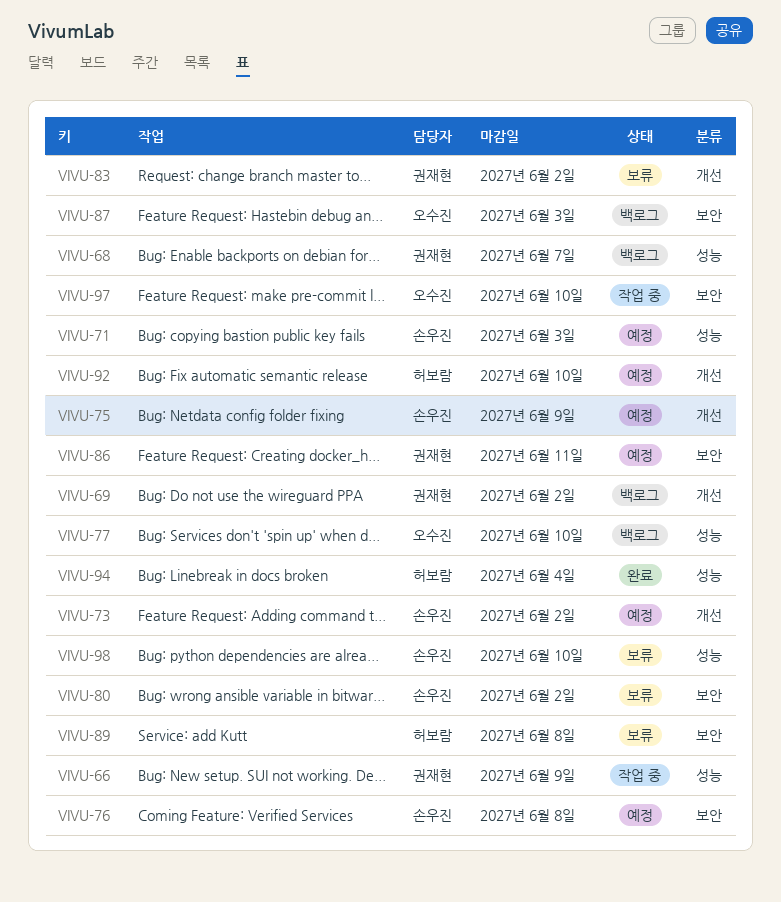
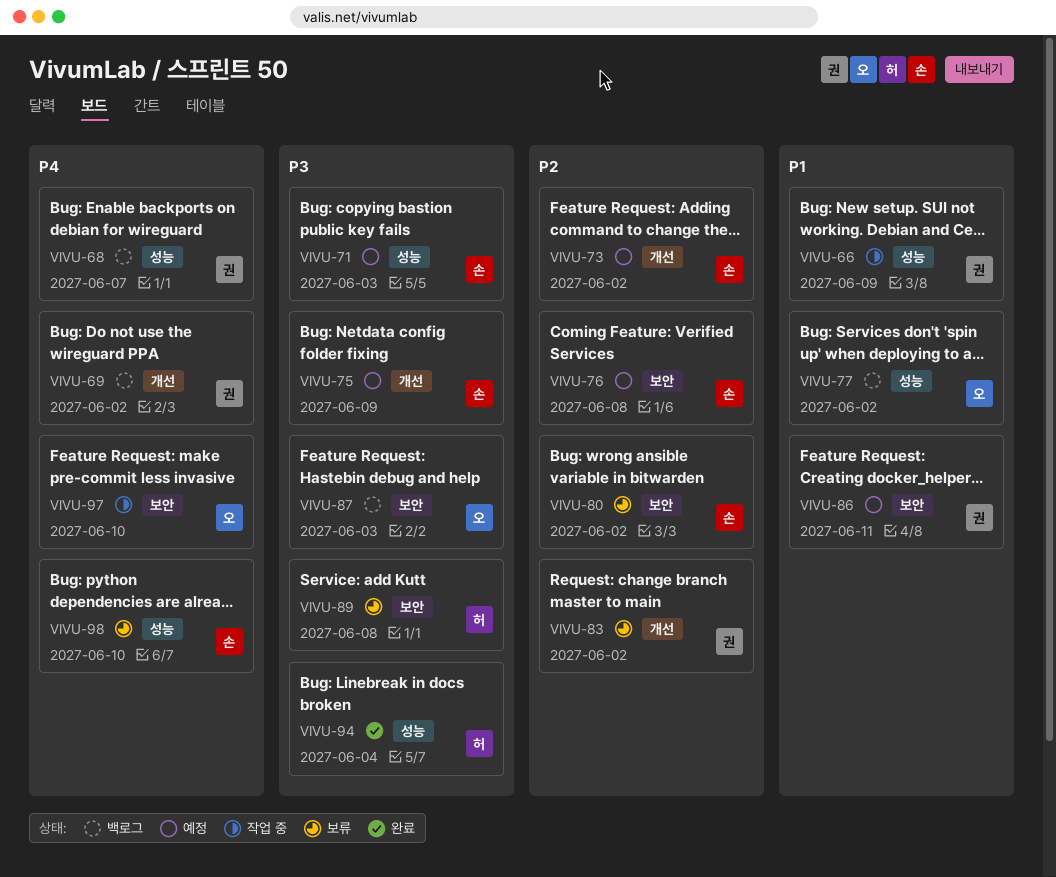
VIVU-77, due: Jun 10 -> Jun 2
VIVU-92: present -> none

